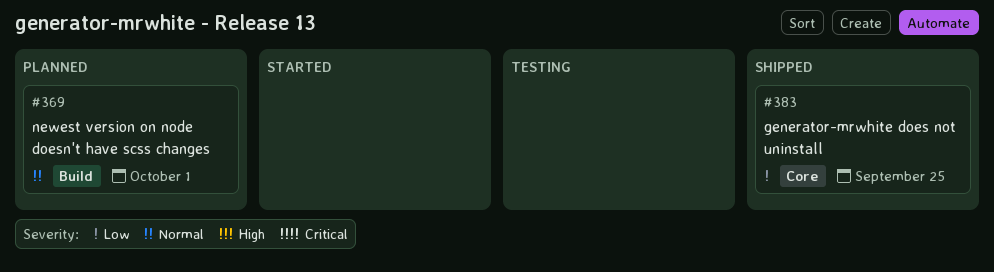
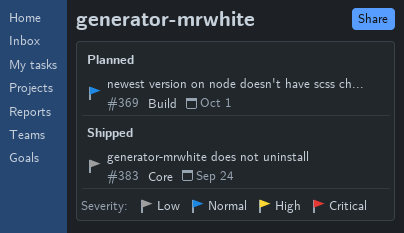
#383, due: Sep 25 -> Sep 24

